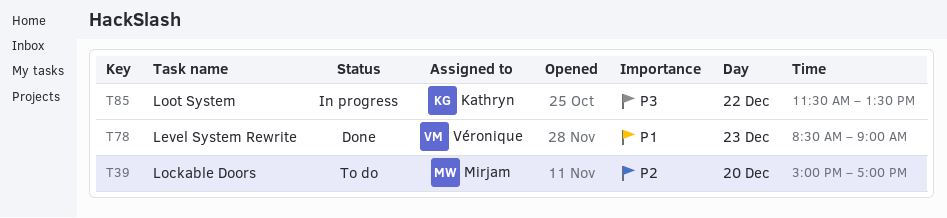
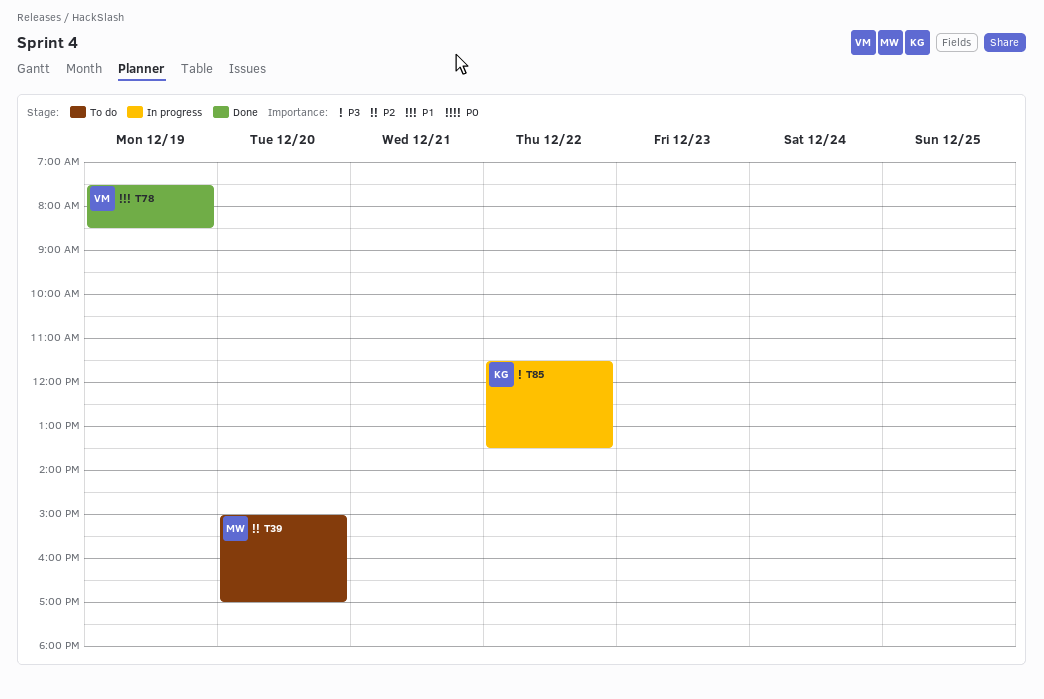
T78, day: Dec 23 -> Dec 19
T78, begins: 08:30 -> 07:30
T78, ends: 09:00 -> 08:30

